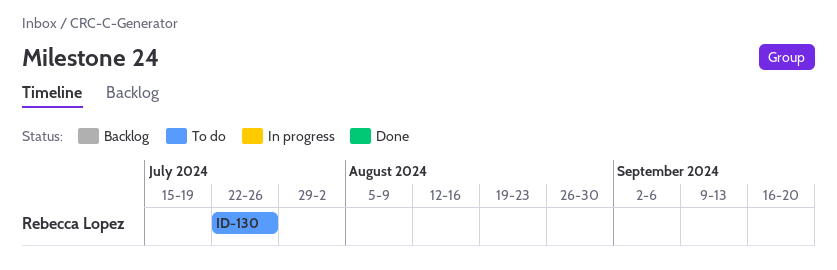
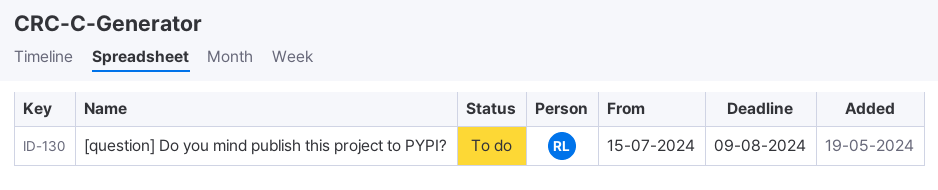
ID-130, start: Jul 22 -> Jul 15
ID-130, due: Jul 26 -> Aug 9

